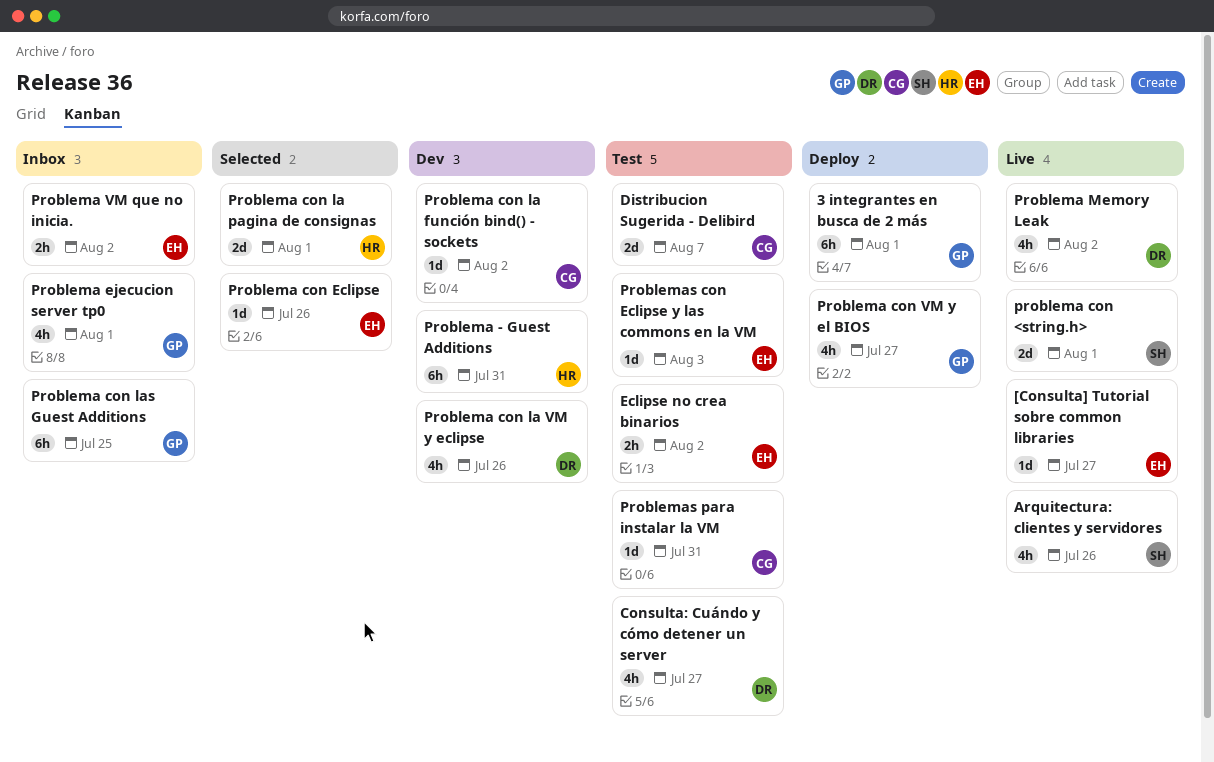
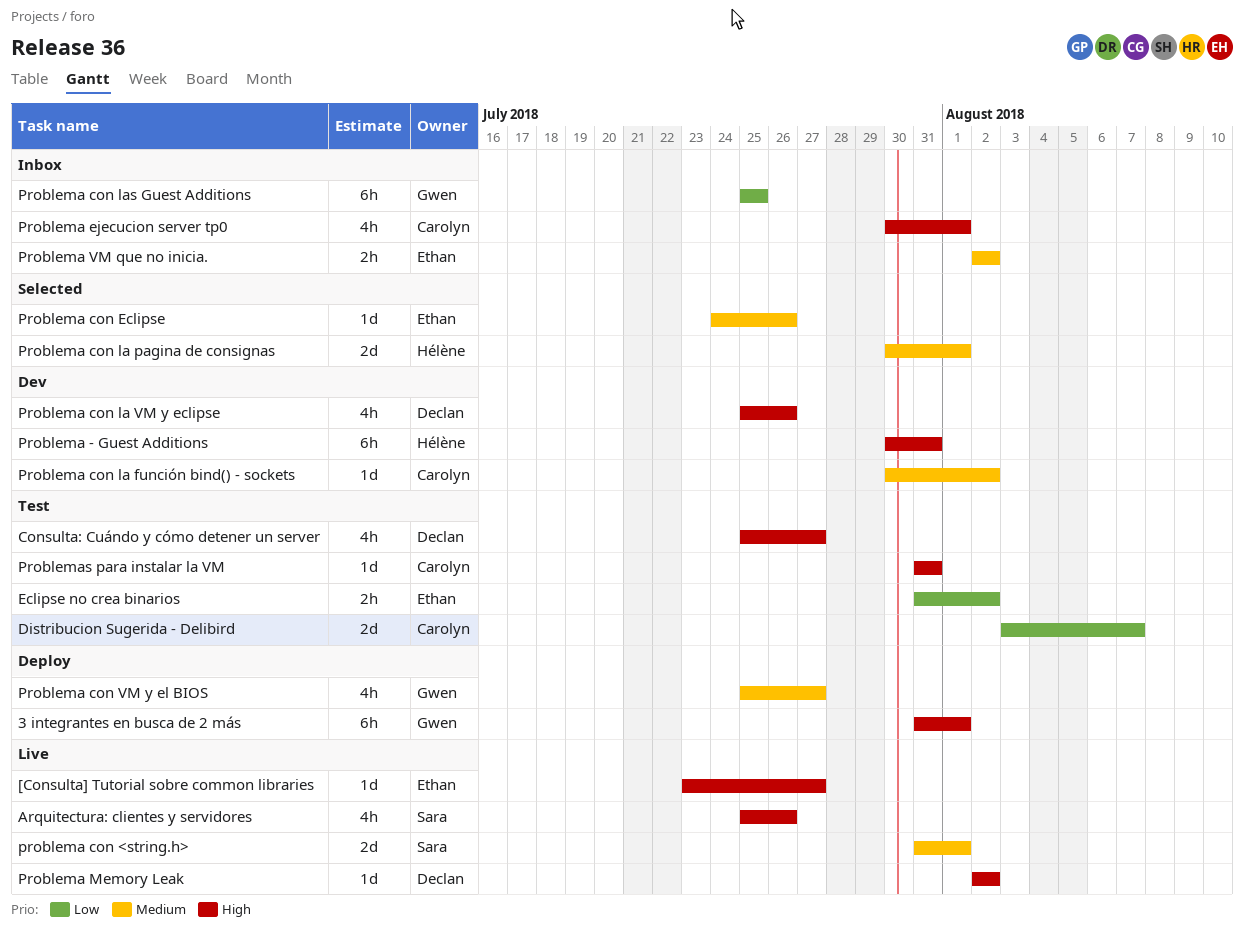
Problema ejecucion server tp0, owner: Gwen -> Carolyn
Problema Memory Leak, estimate: 4h -> 1d
Problemas con Eclipse y las commons en la VM: present -> none

